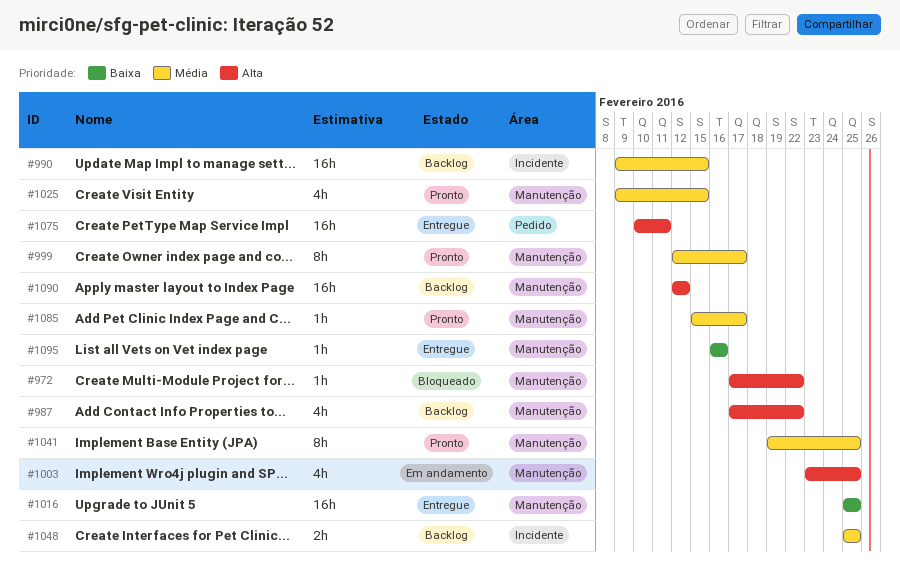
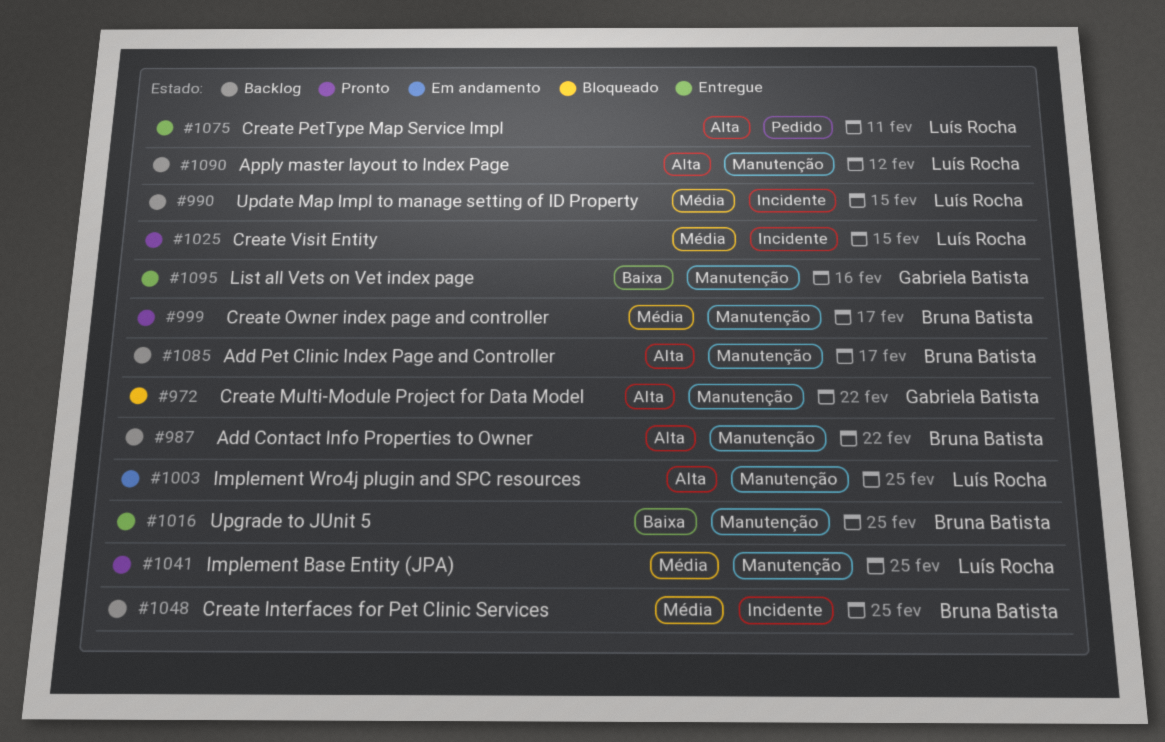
#1025, label: Manutenção -> Incidente
#1085, status: Pronto -> Backlog
#1085, priority: Média -> Alta

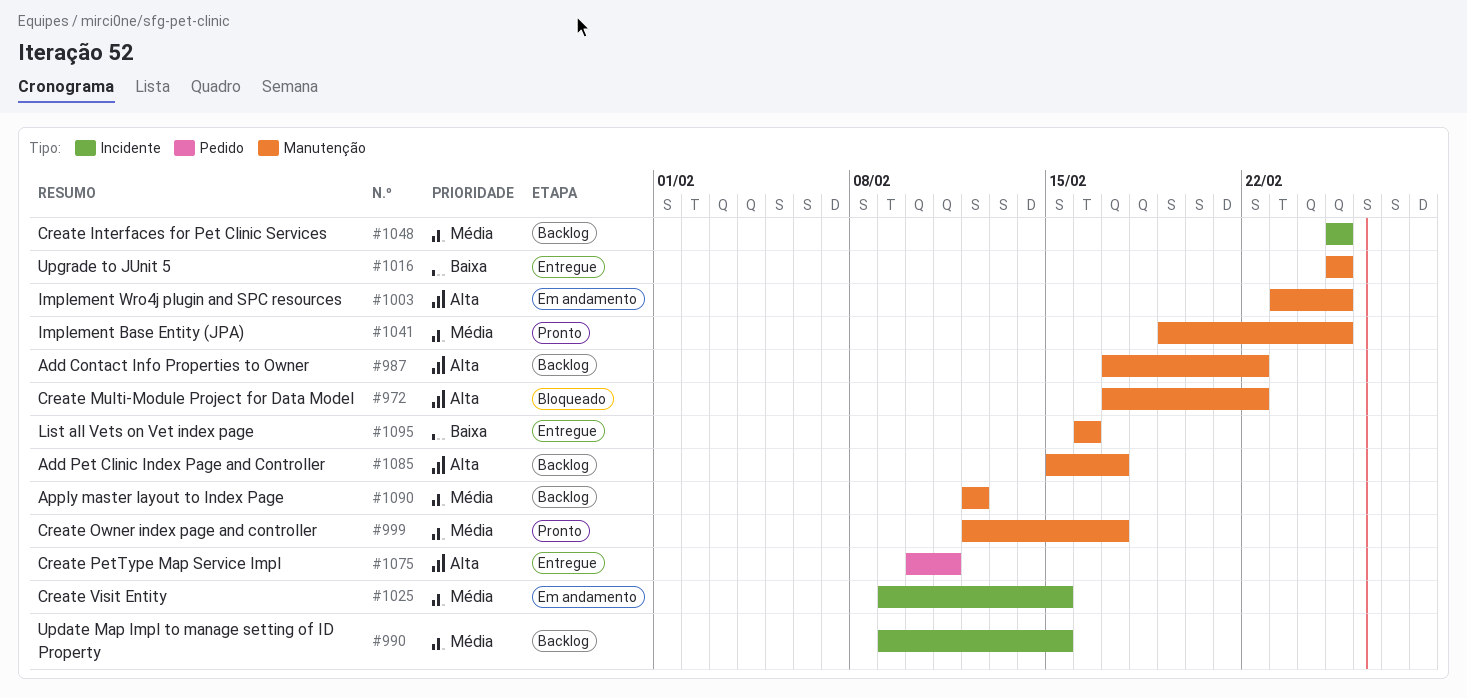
#1025, status: Pronto -> Em andamento
#1090, priority: Alta -> Média

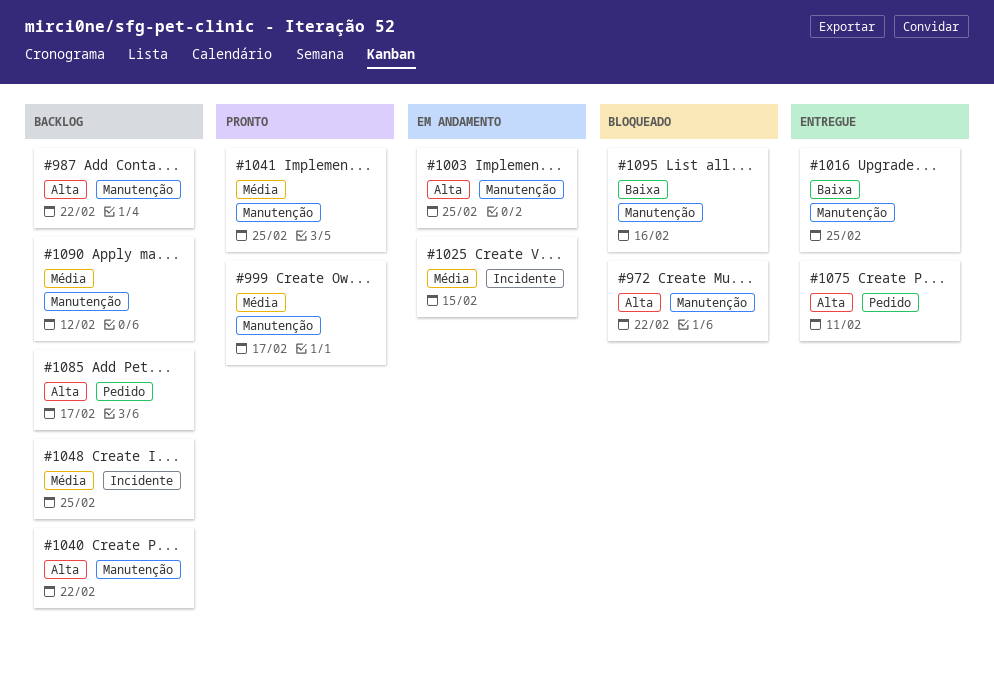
#990: present -> none
#1040: none -> present
#1085, label: Manutenção -> Pedido
#1095, status: Entregue -> Bloqueado

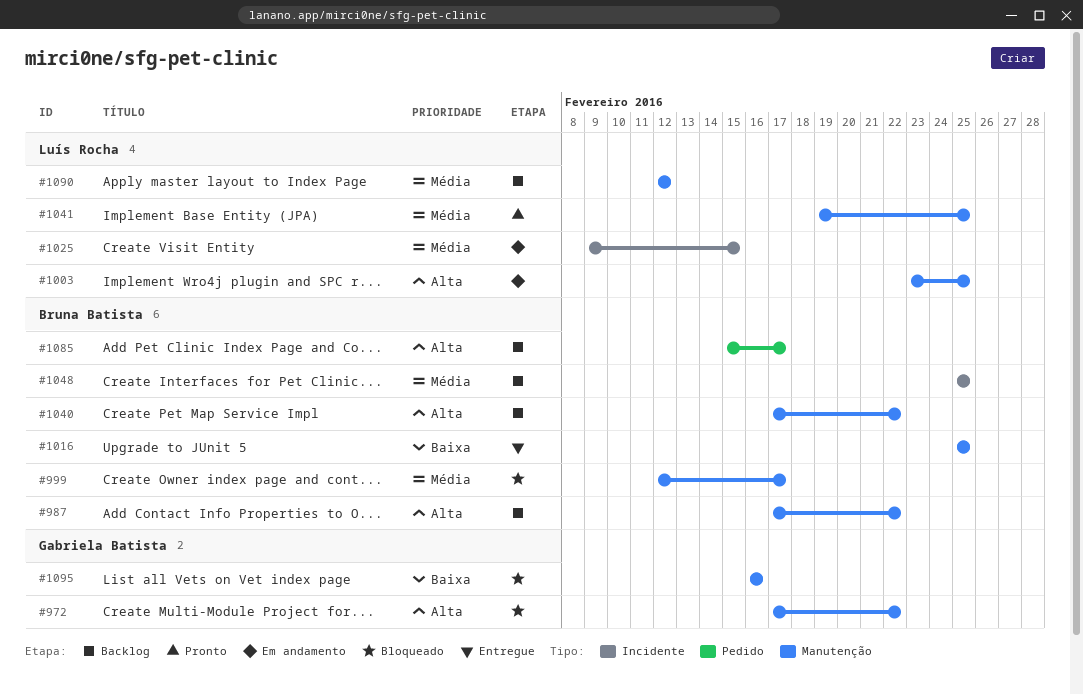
#999, status: Pronto -> Bloqueado
#1075: present -> none

